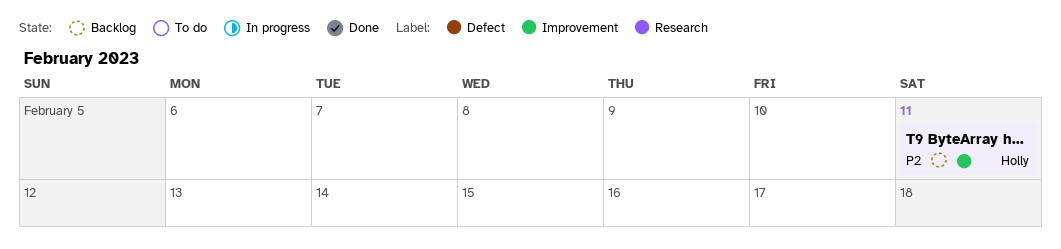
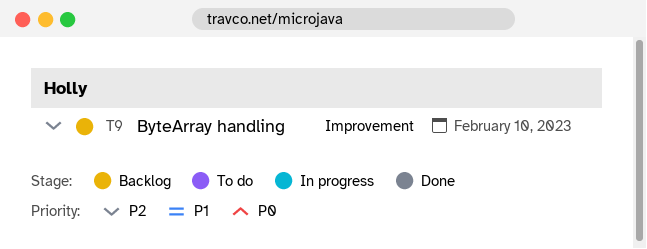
T9, due: Feb 11 -> Feb 10

